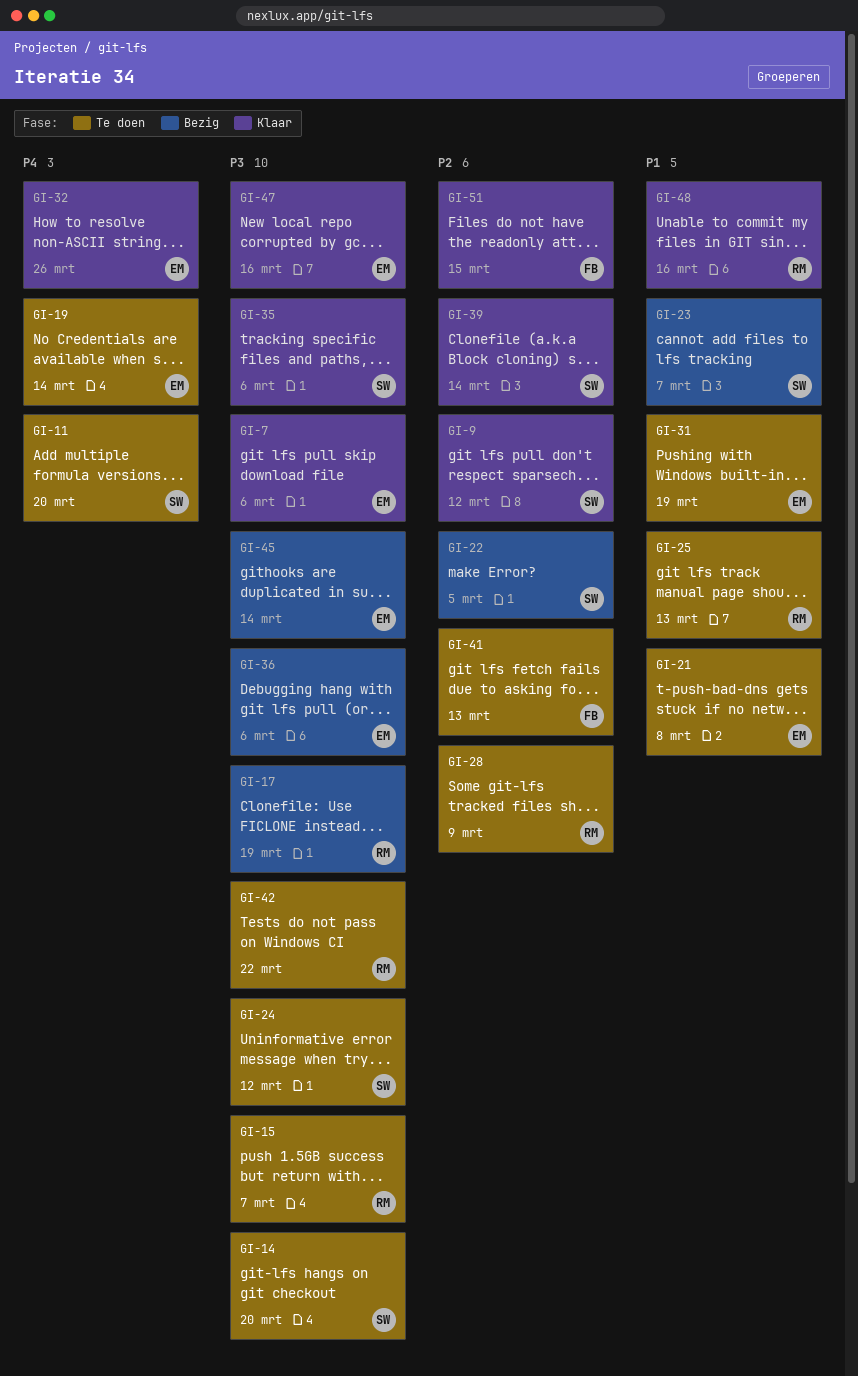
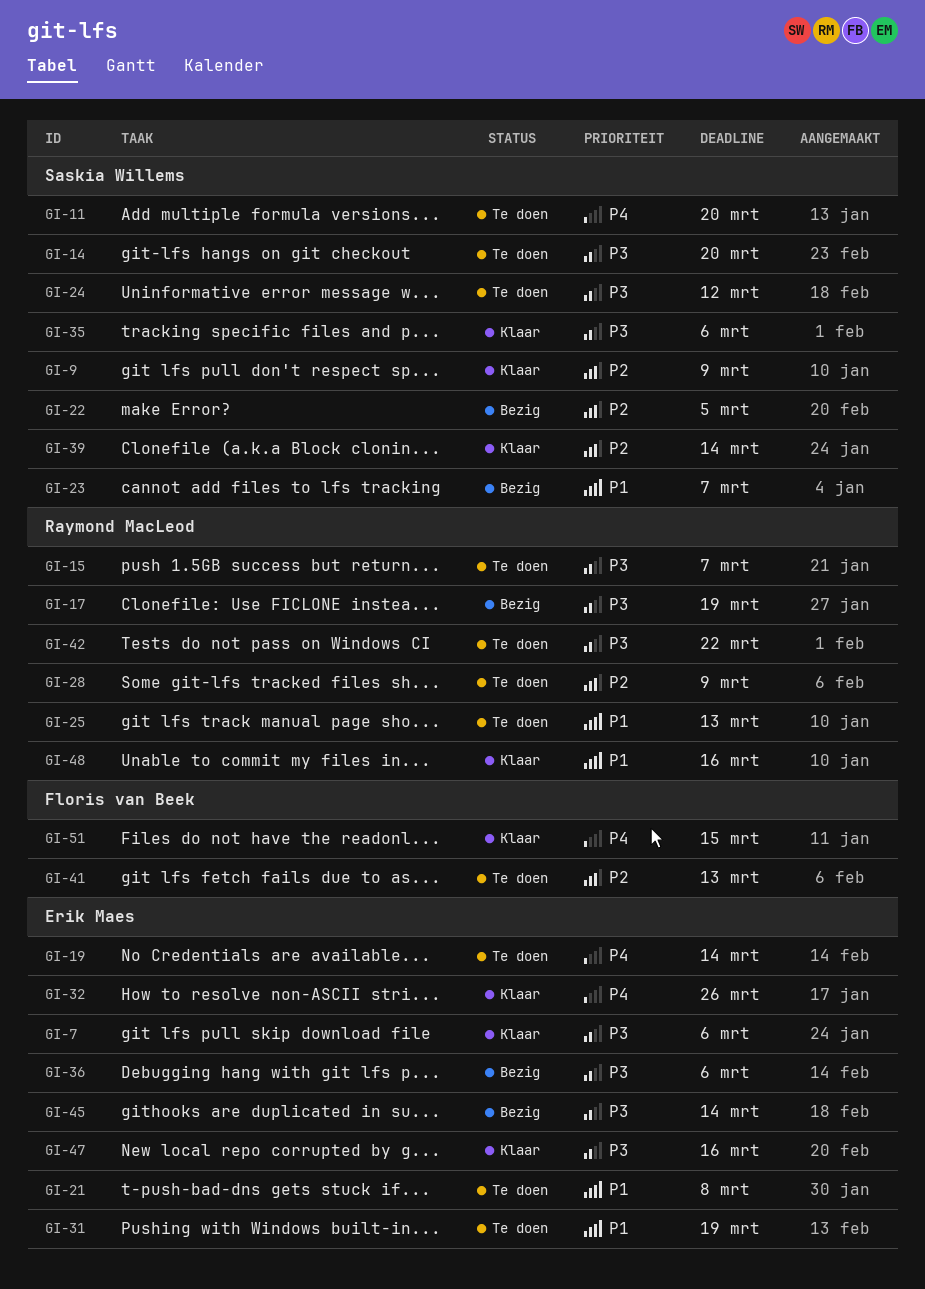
GI-9, due: Mar 12 -> Mar 9
GI-51, priority: P2 -> P4

